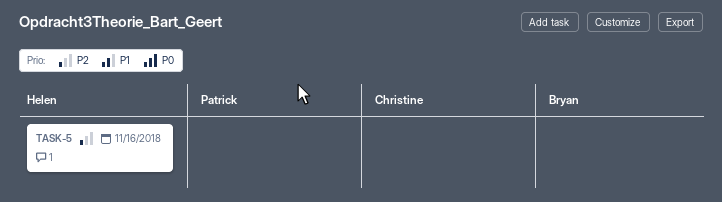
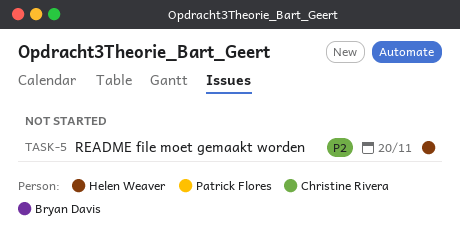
TASK-5, due: Nov 16 -> Nov 20

